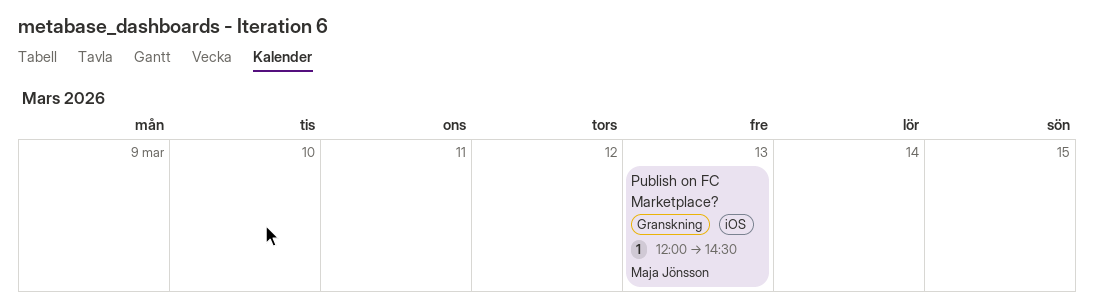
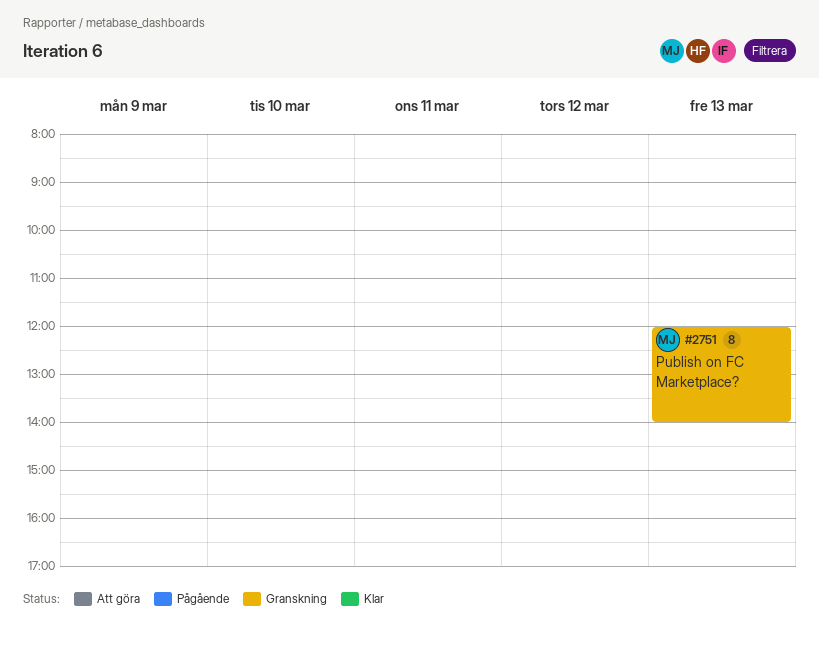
Publish on FC Marketplace?, estimate: 1 -> 8
Publish on FC Marketplace?, ends: 14:30 -> 14:00

